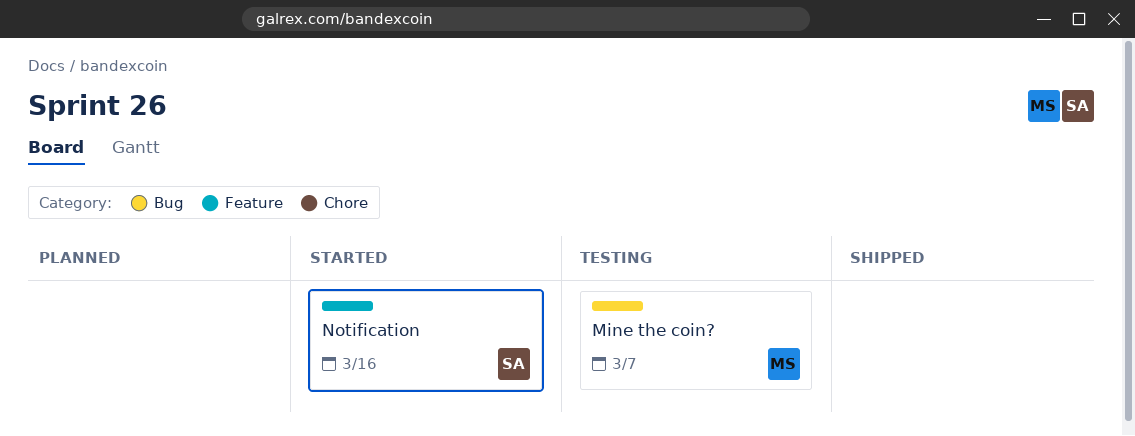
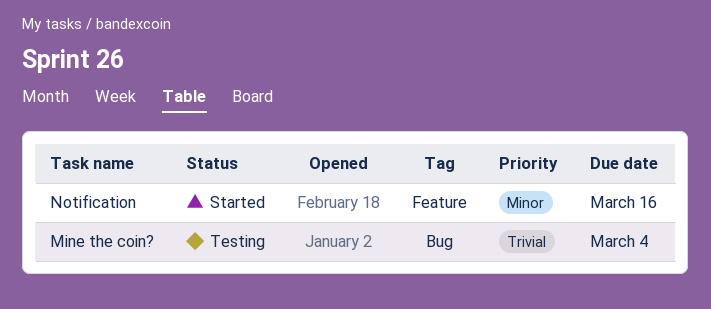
Mine the coin?, due: Mar 7 -> Mar 4

